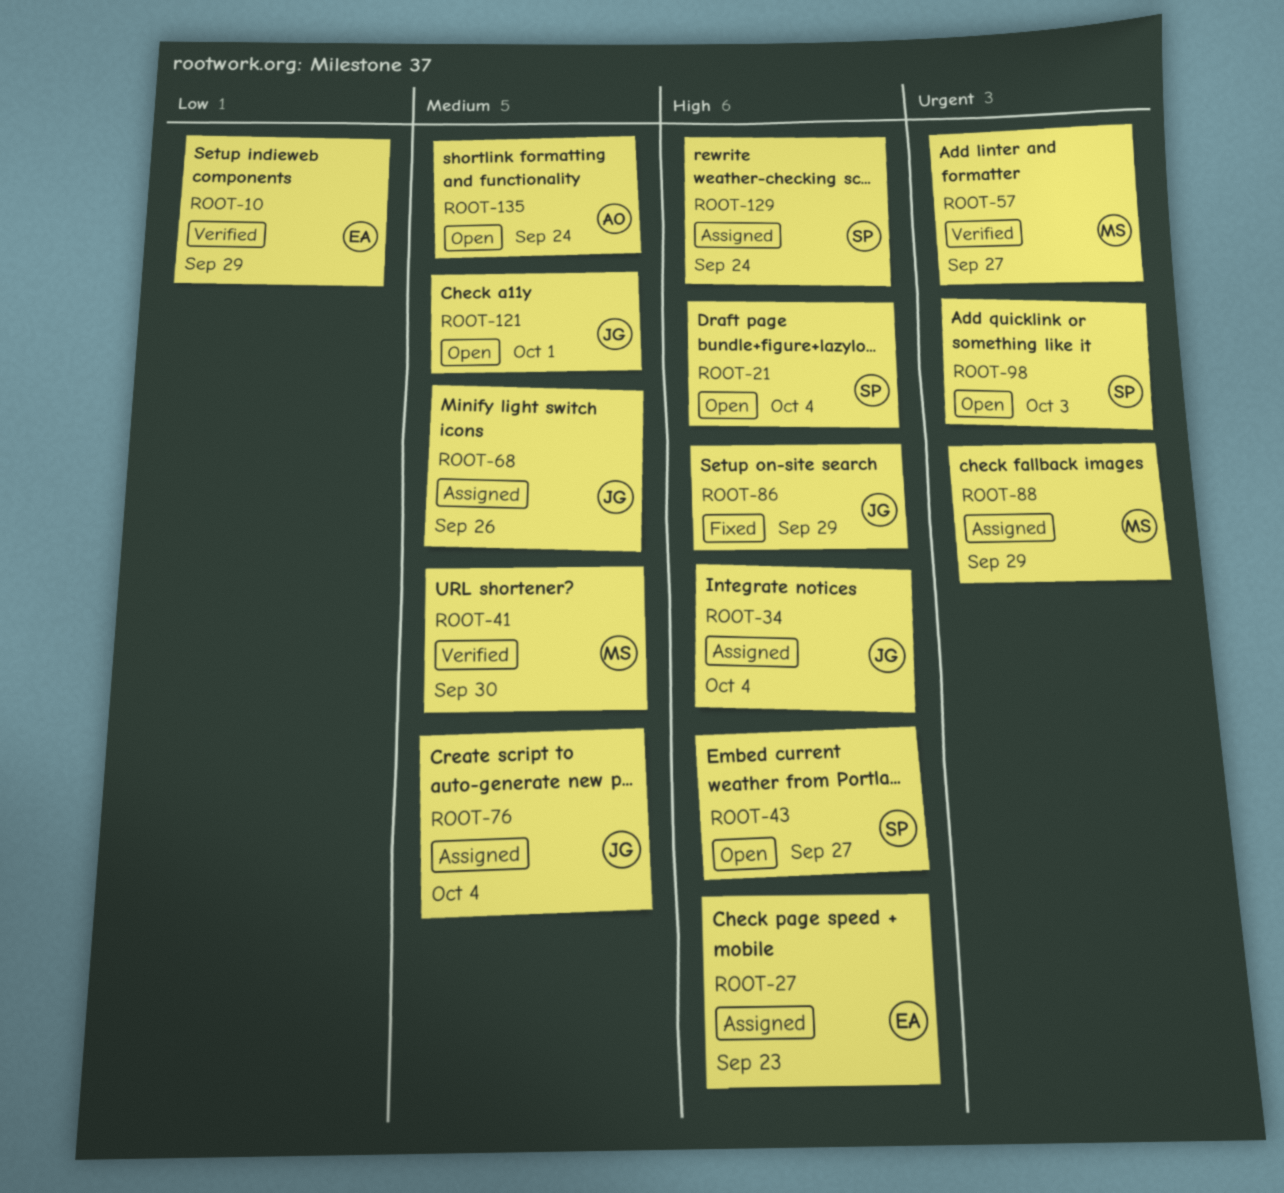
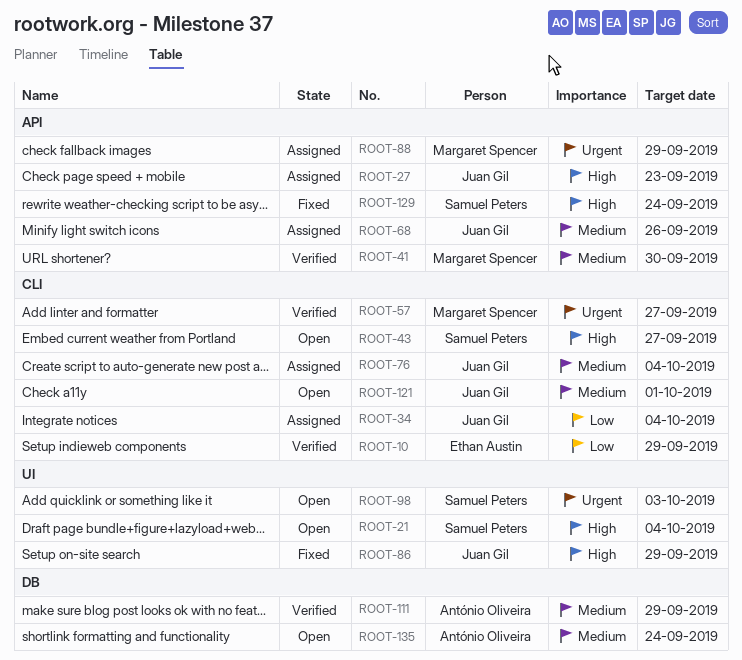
ROOT-27, owner: Ethan Austin -> Juan Gil
ROOT-34, priority: High -> Low
ROOT-111: none -> present
ROOT-129, status: Assigned -> Fixed

